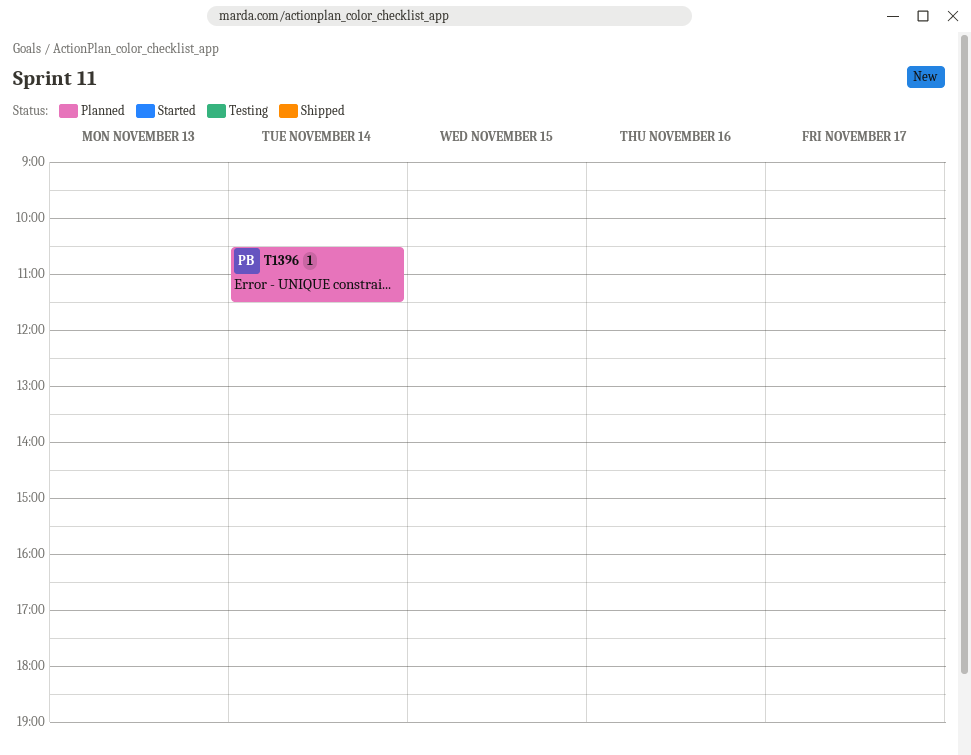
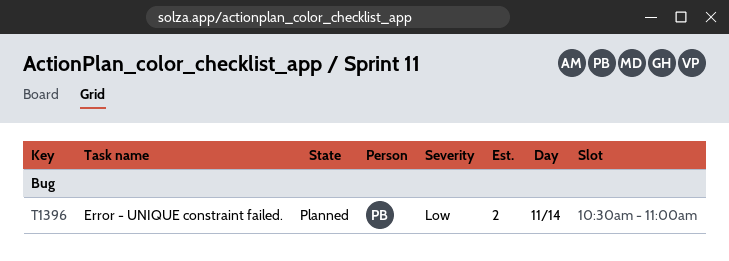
T1396, estimate: 1 -> 2
T1396, ends: 11:30 -> 11:00

